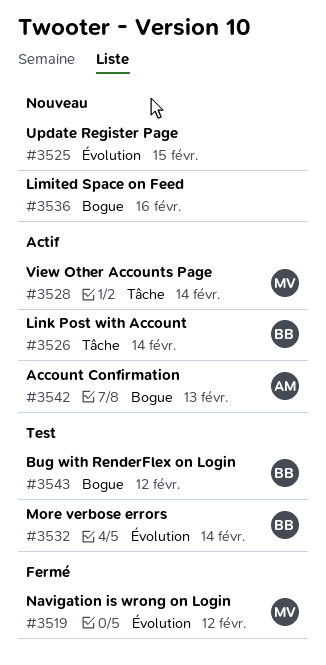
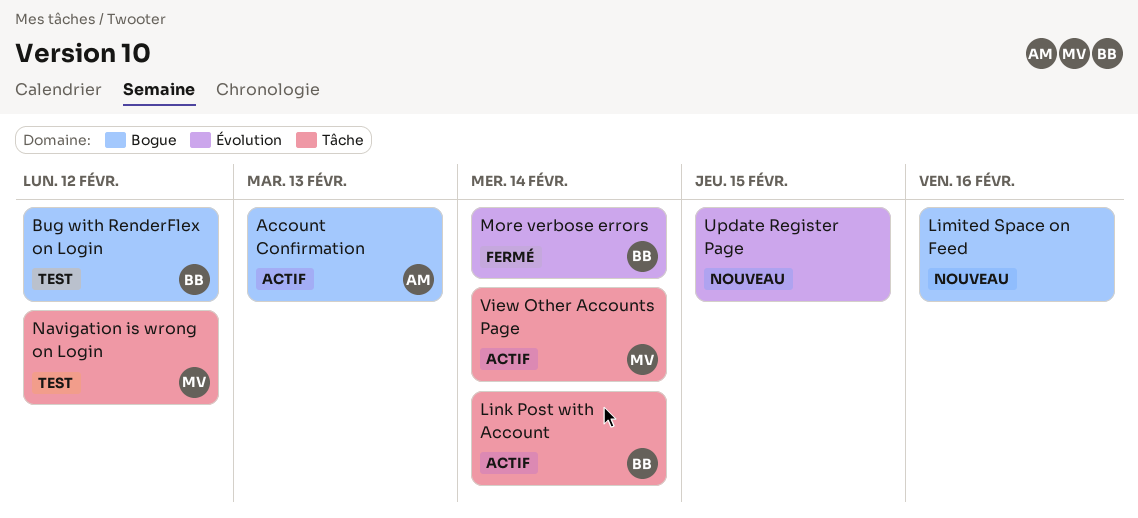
More verbose errors, status: Test -> Fermé
Navigation is wrong on Login, status: Fermé -> Test
Navigation is wrong on Login, label: Évolution -> Tâche

